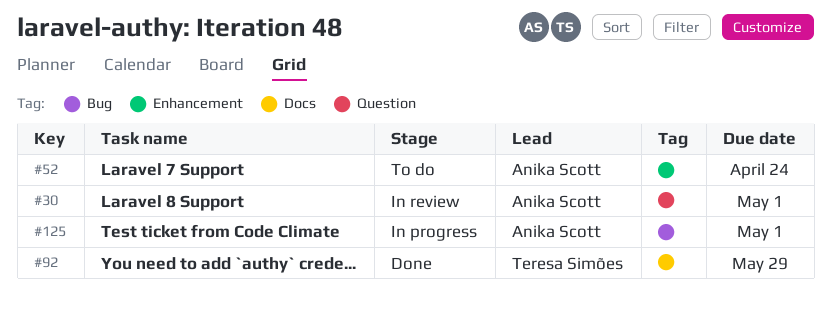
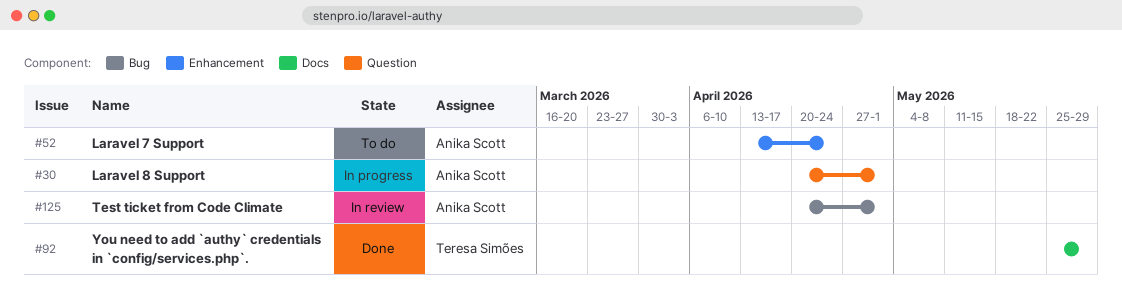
#30, status: In review -> In progress
#125, status: In progress -> In review

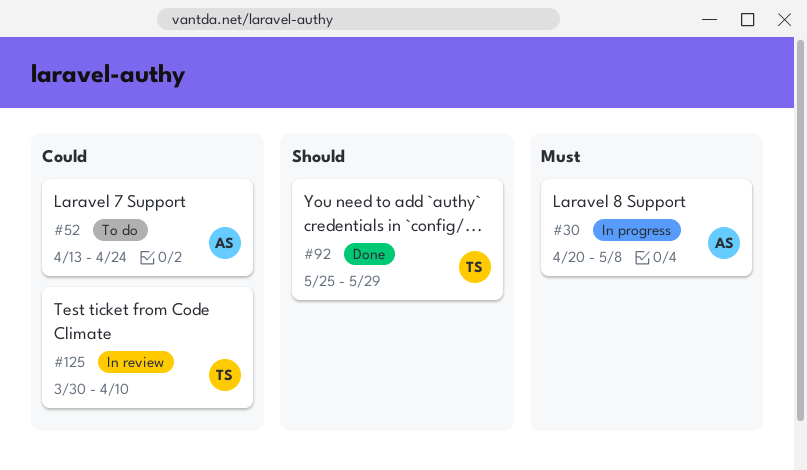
#30, due: May 1 -> May 8
#125, owner: Anika Scott -> Teresa Simões
#125, start: Apr 20 -> Mar 30
#125, due: May 1 -> Apr 10

